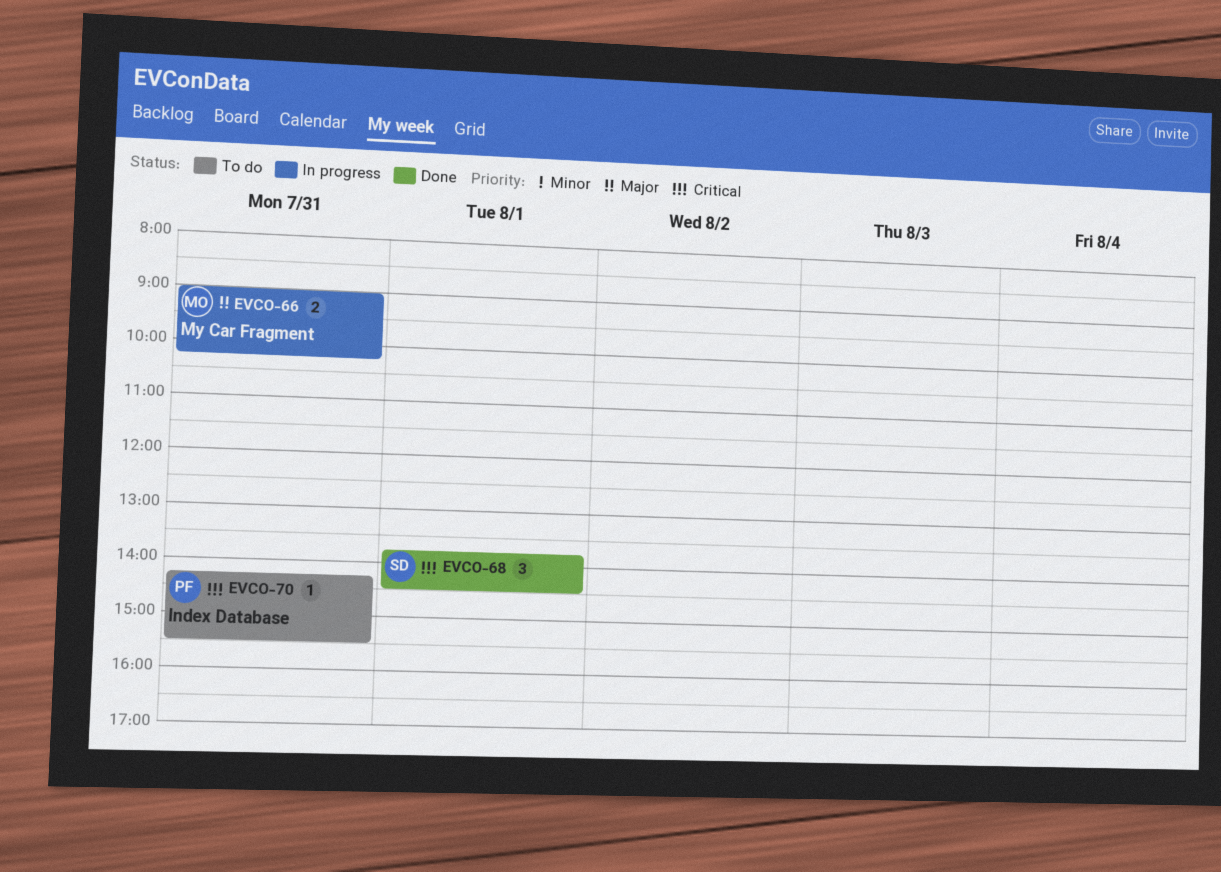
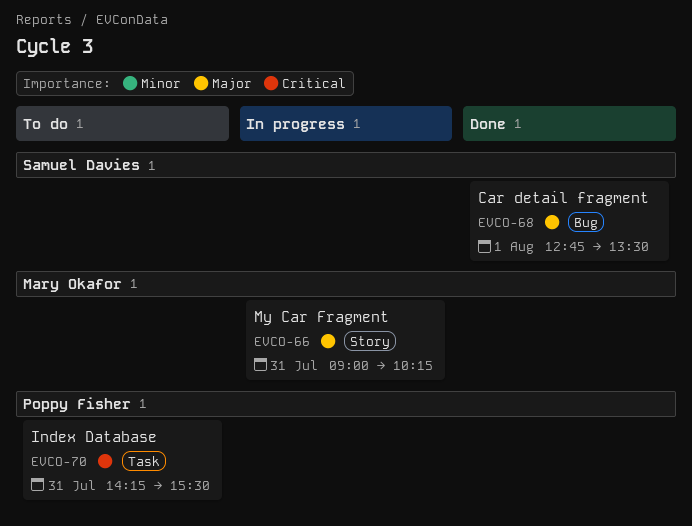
EVCO-68, priority: Critical -> Major
EVCO-68, begins: 13:45 -> 12:45
EVCO-68, ends: 14:30 -> 13:30

